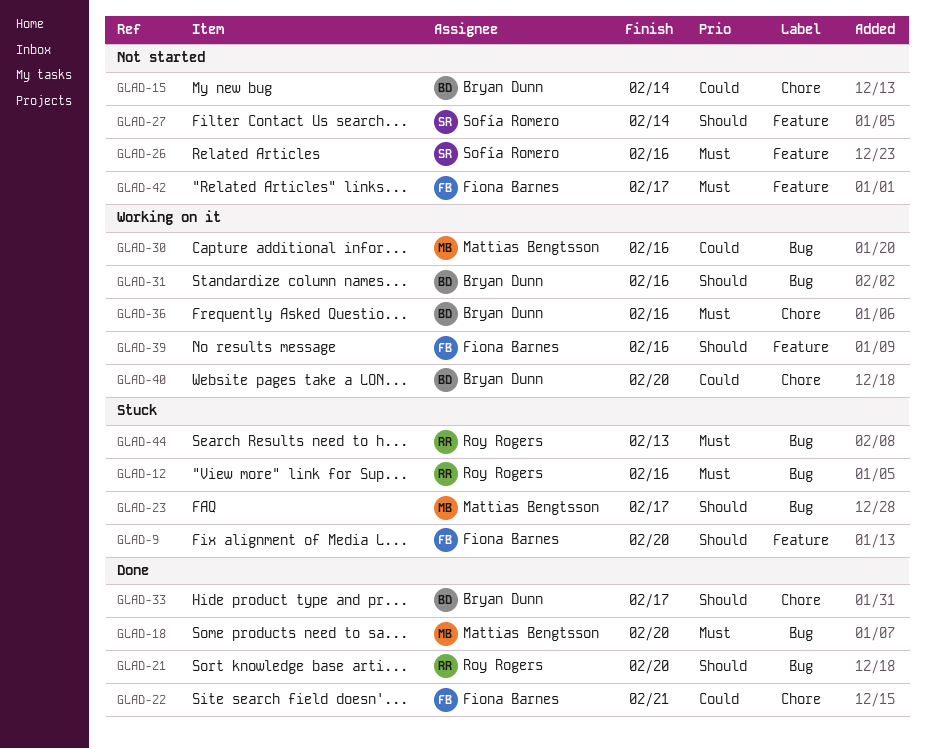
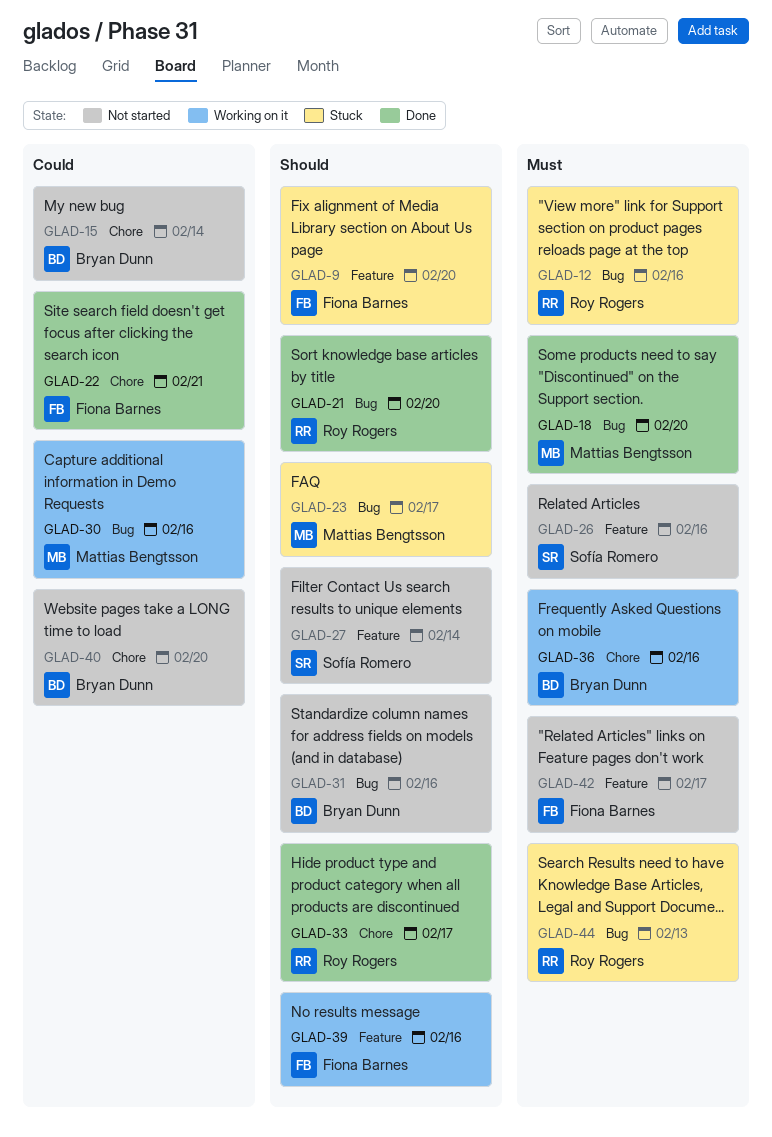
GLAD-31, status: Working on it -> Not started
GLAD-33, owner: Bryan Dunn -> Roy Rogers
GLAD-40, status: Working on it -> Not started

